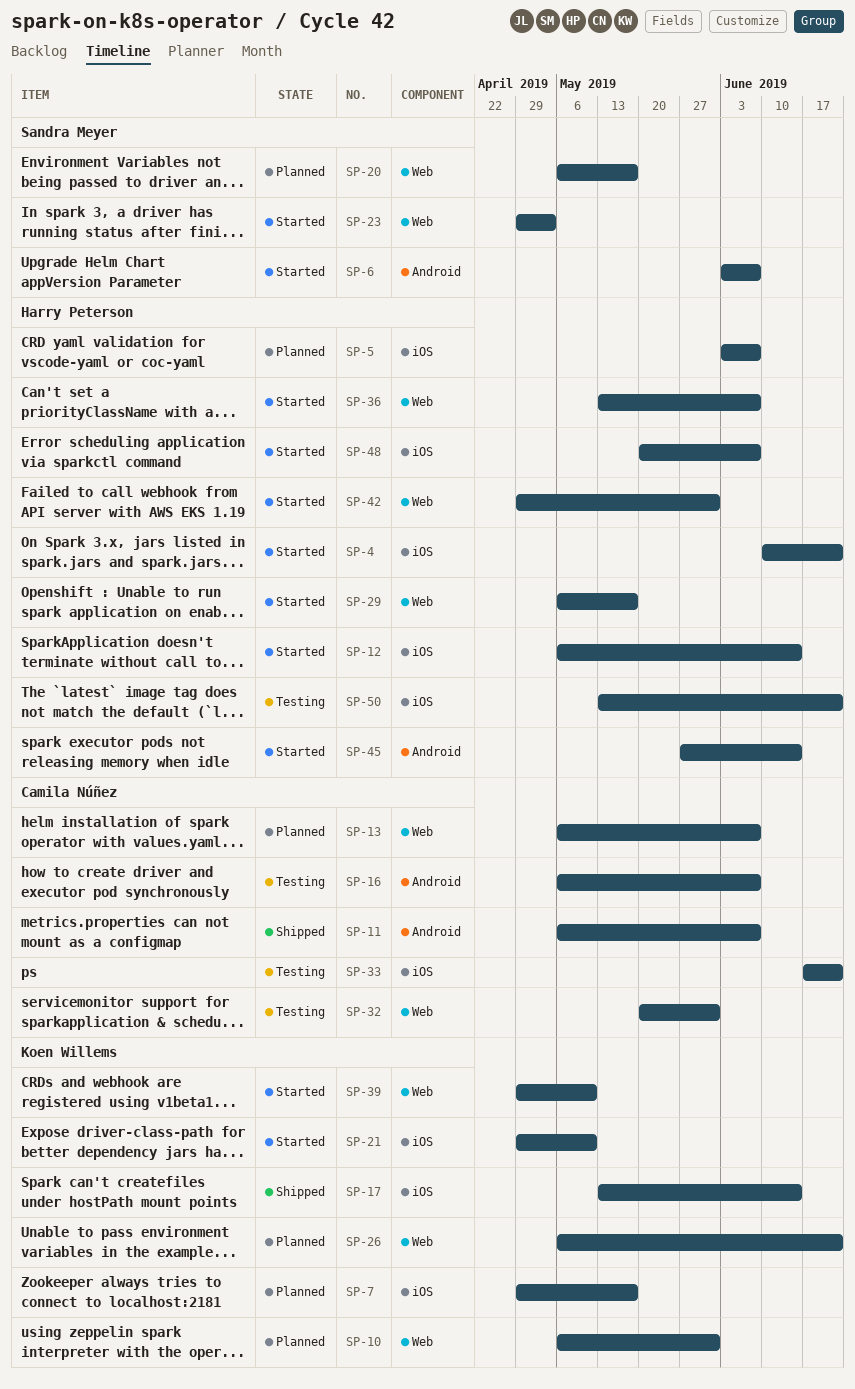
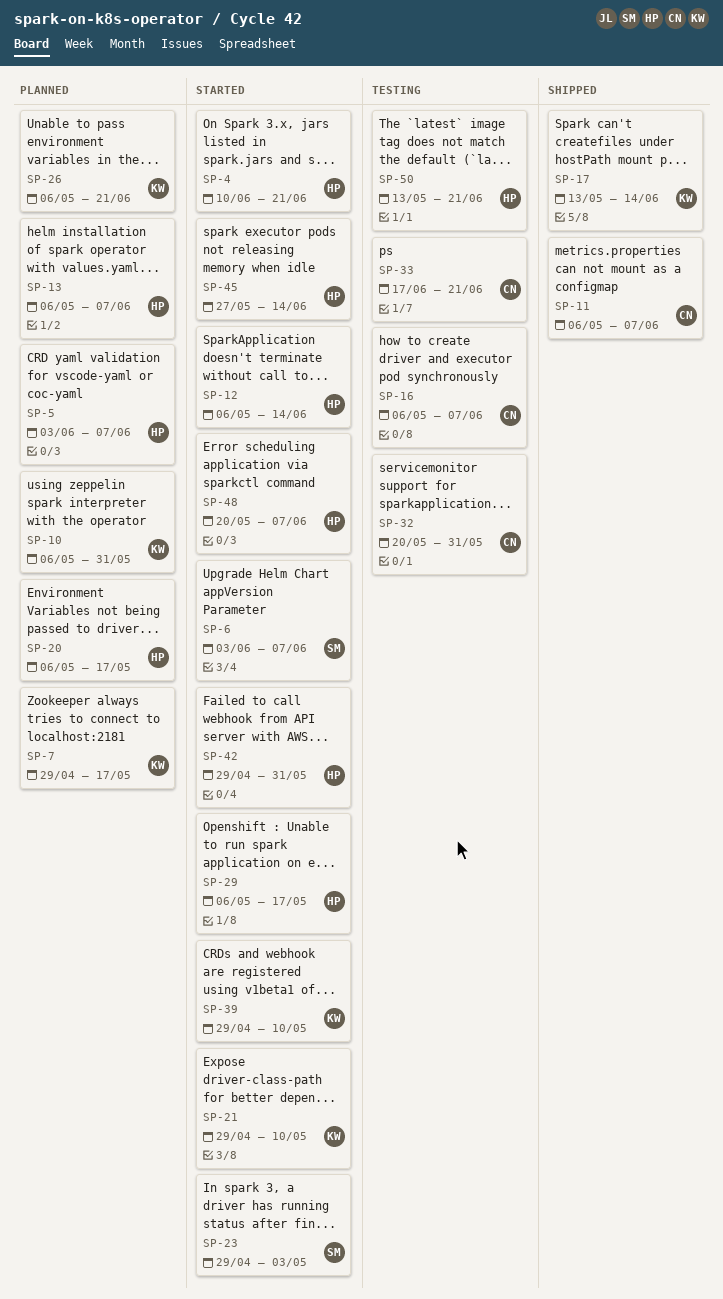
SP-13, owner: Camila Núñez -> Harry Peterson
SP-20, owner: Sandra Meyer -> Harry Peterson
SP-36: present -> none

